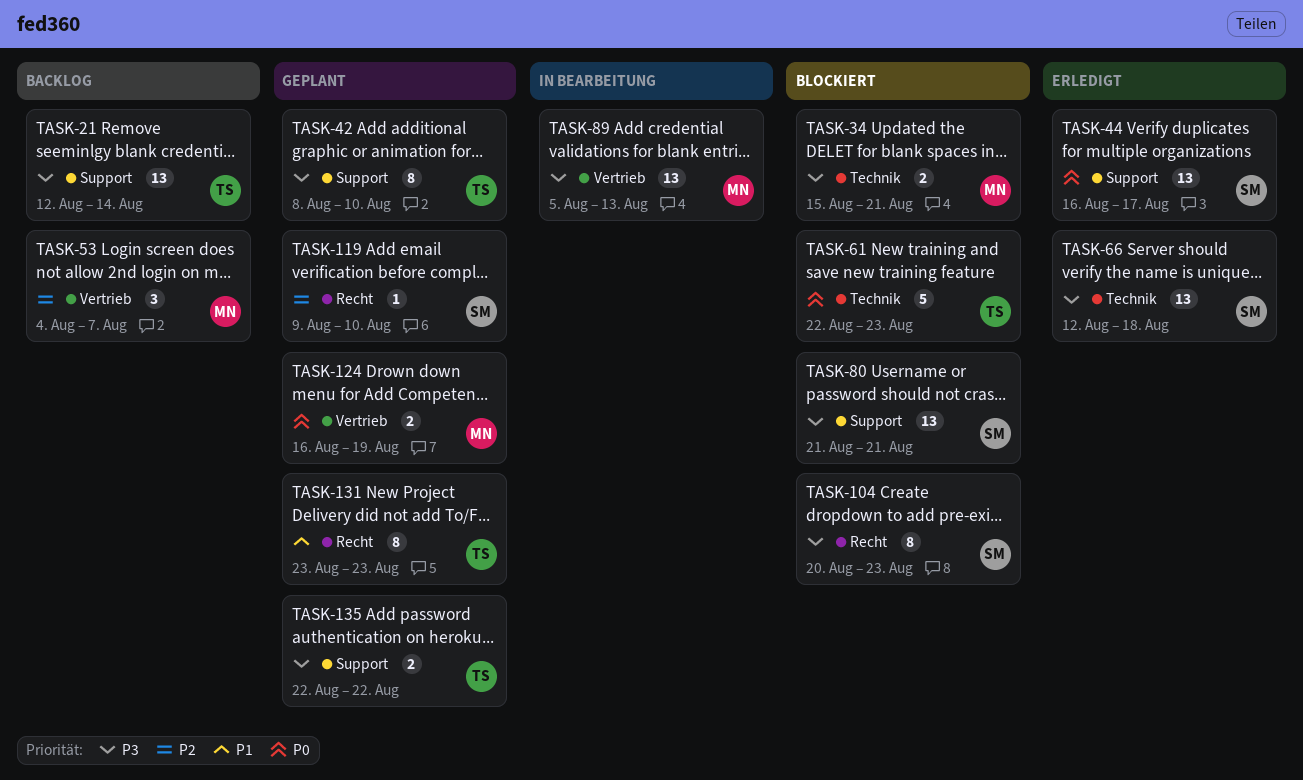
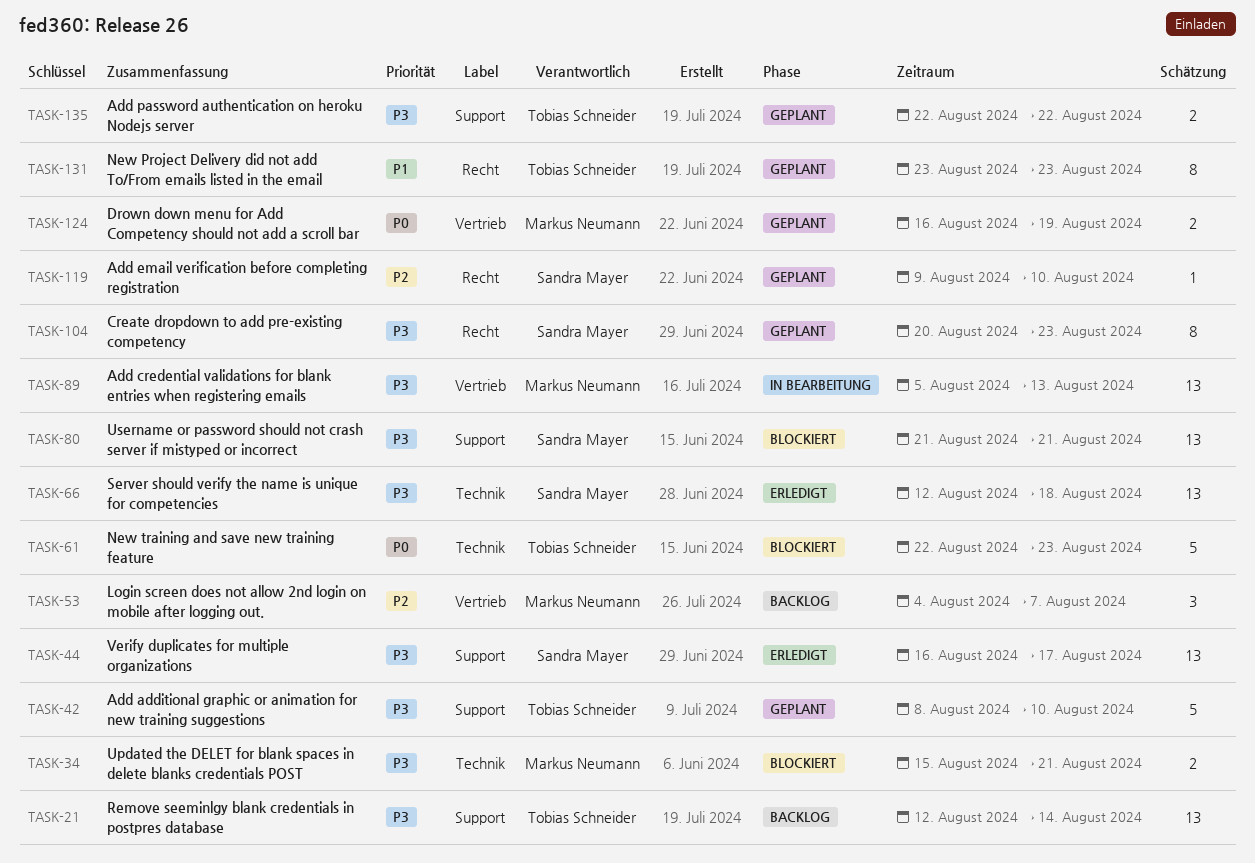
TASK-42, estimate: 8 -> 5
TASK-44, priority: P0 -> P3
TASK-104, status: Blockiert -> Geplant

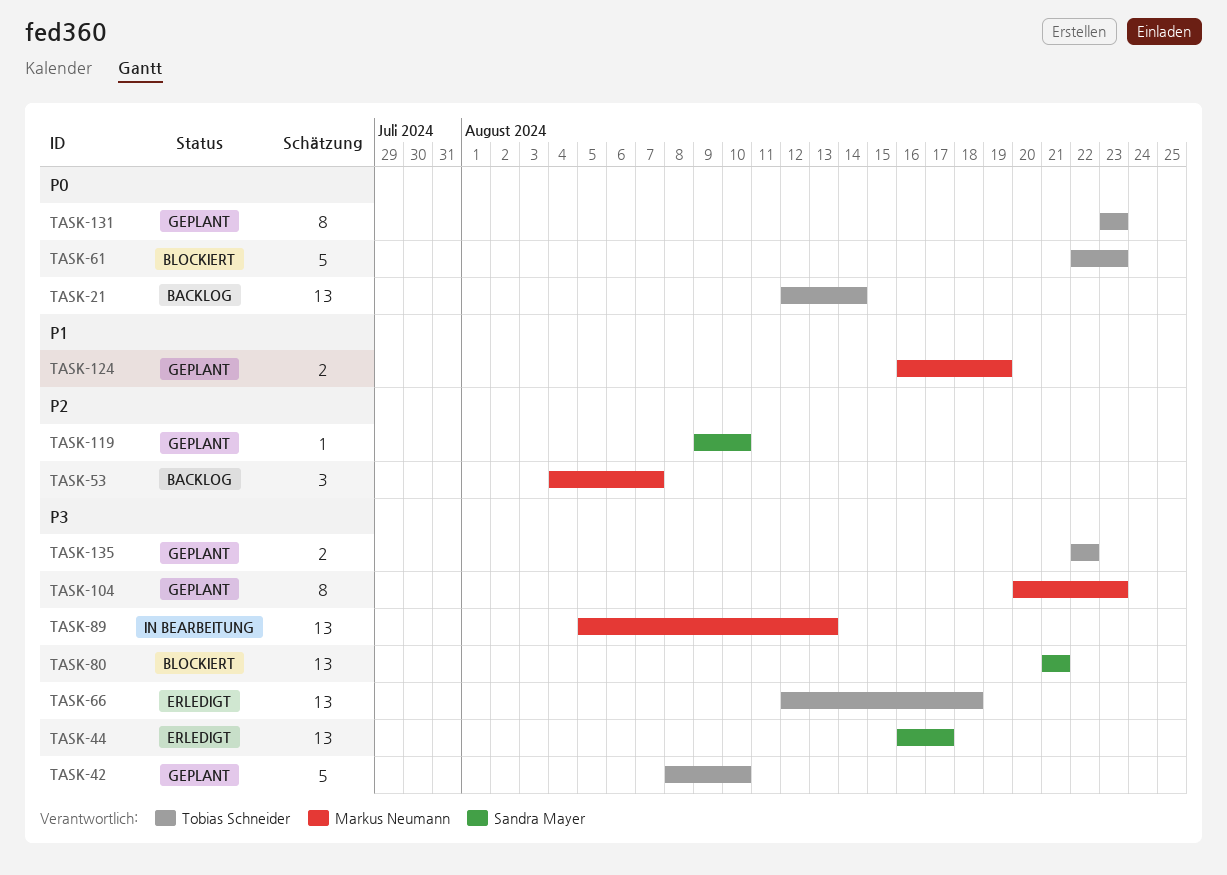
TASK-21, priority: P3 -> P0
TASK-34: present -> none
TASK-66, owner: Sandra Mayer -> Tobias Schneider
TASK-104, owner: Sandra Mayer -> Markus Neumann
TASK-124, priority: P0 -> P1
TASK-131, priority: P1 -> P0

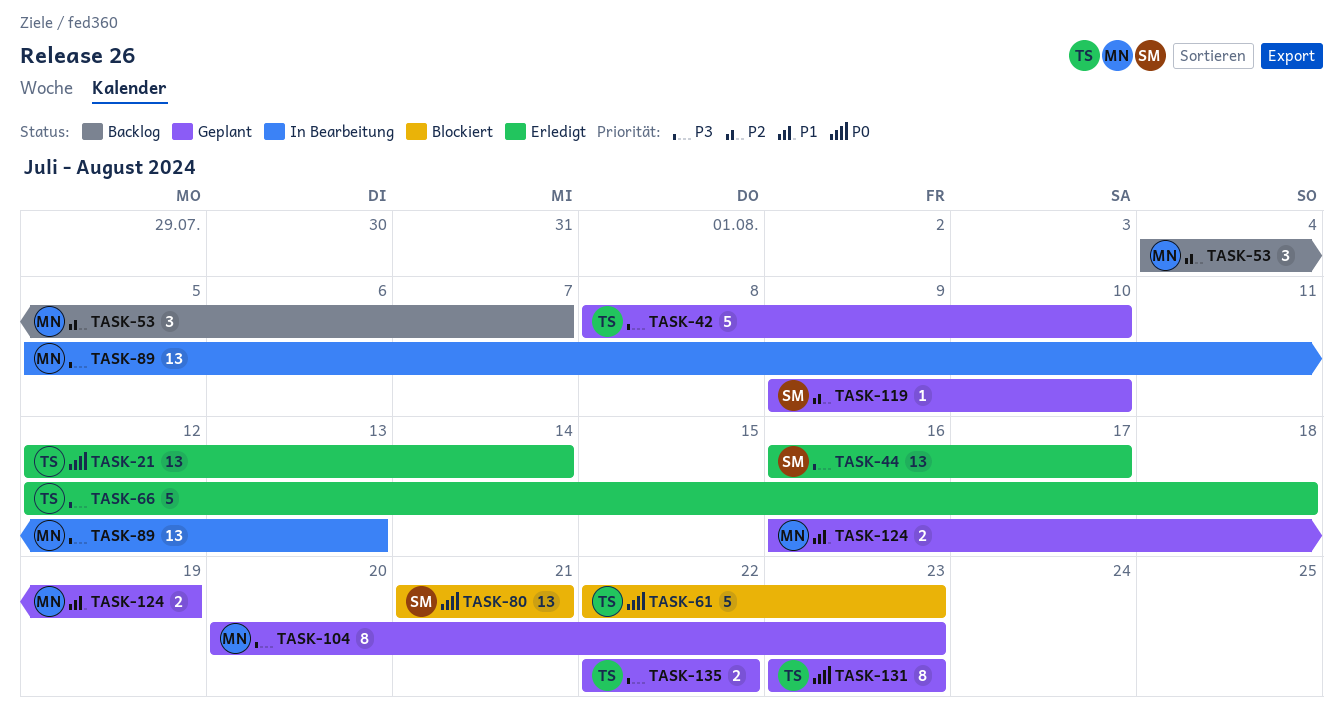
TASK-21, status: Backlog -> Erledigt
TASK-66, estimate: 13 -> 5
TASK-80, priority: P3 -> P0

